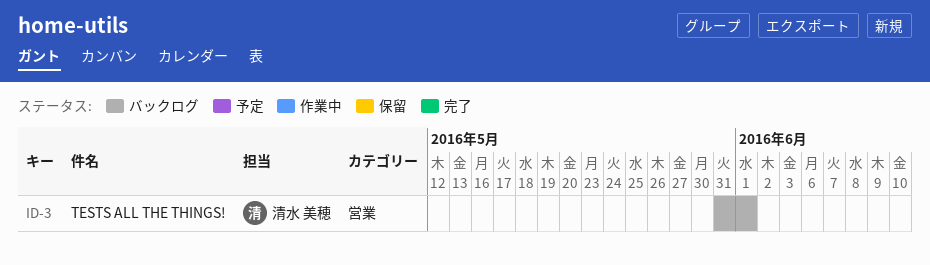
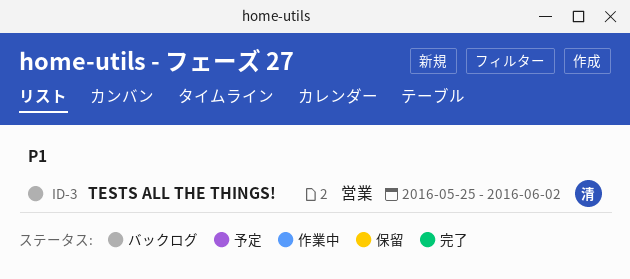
ID-3, start: May 31 -> May 25
ID-3, due: Jun 1 -> Jun 2

